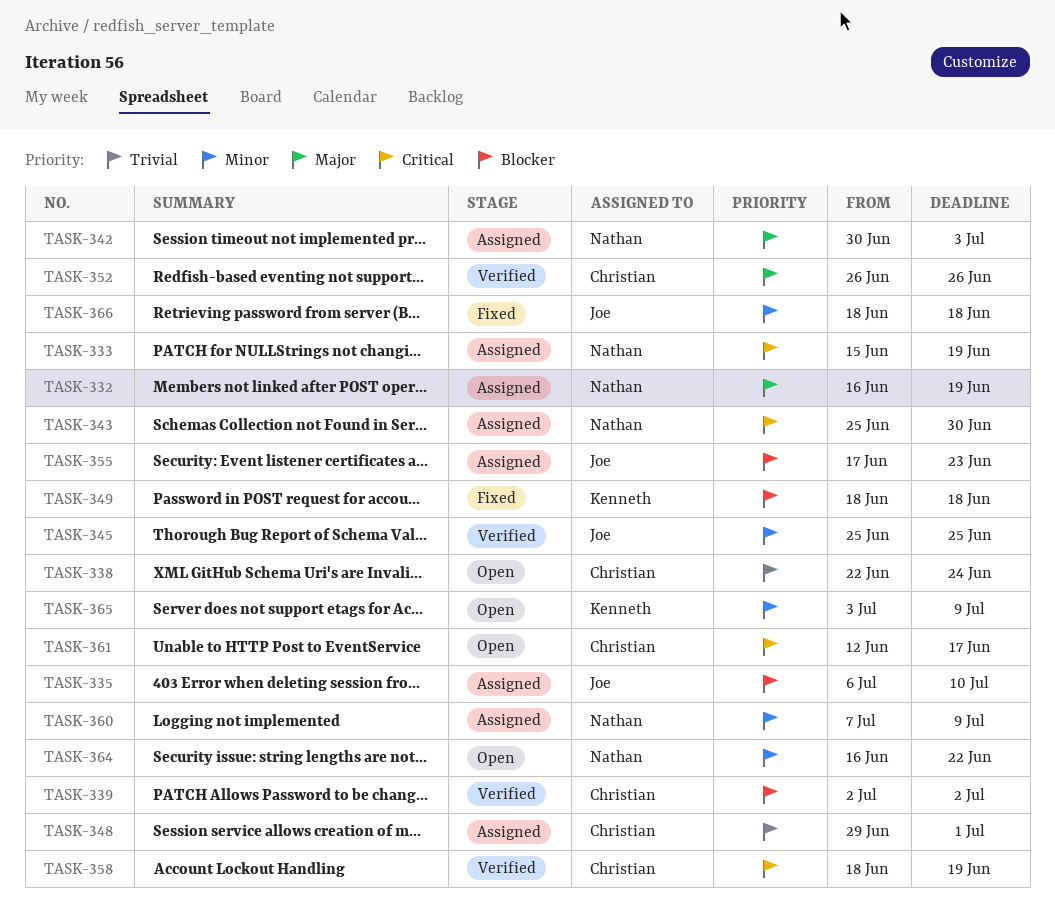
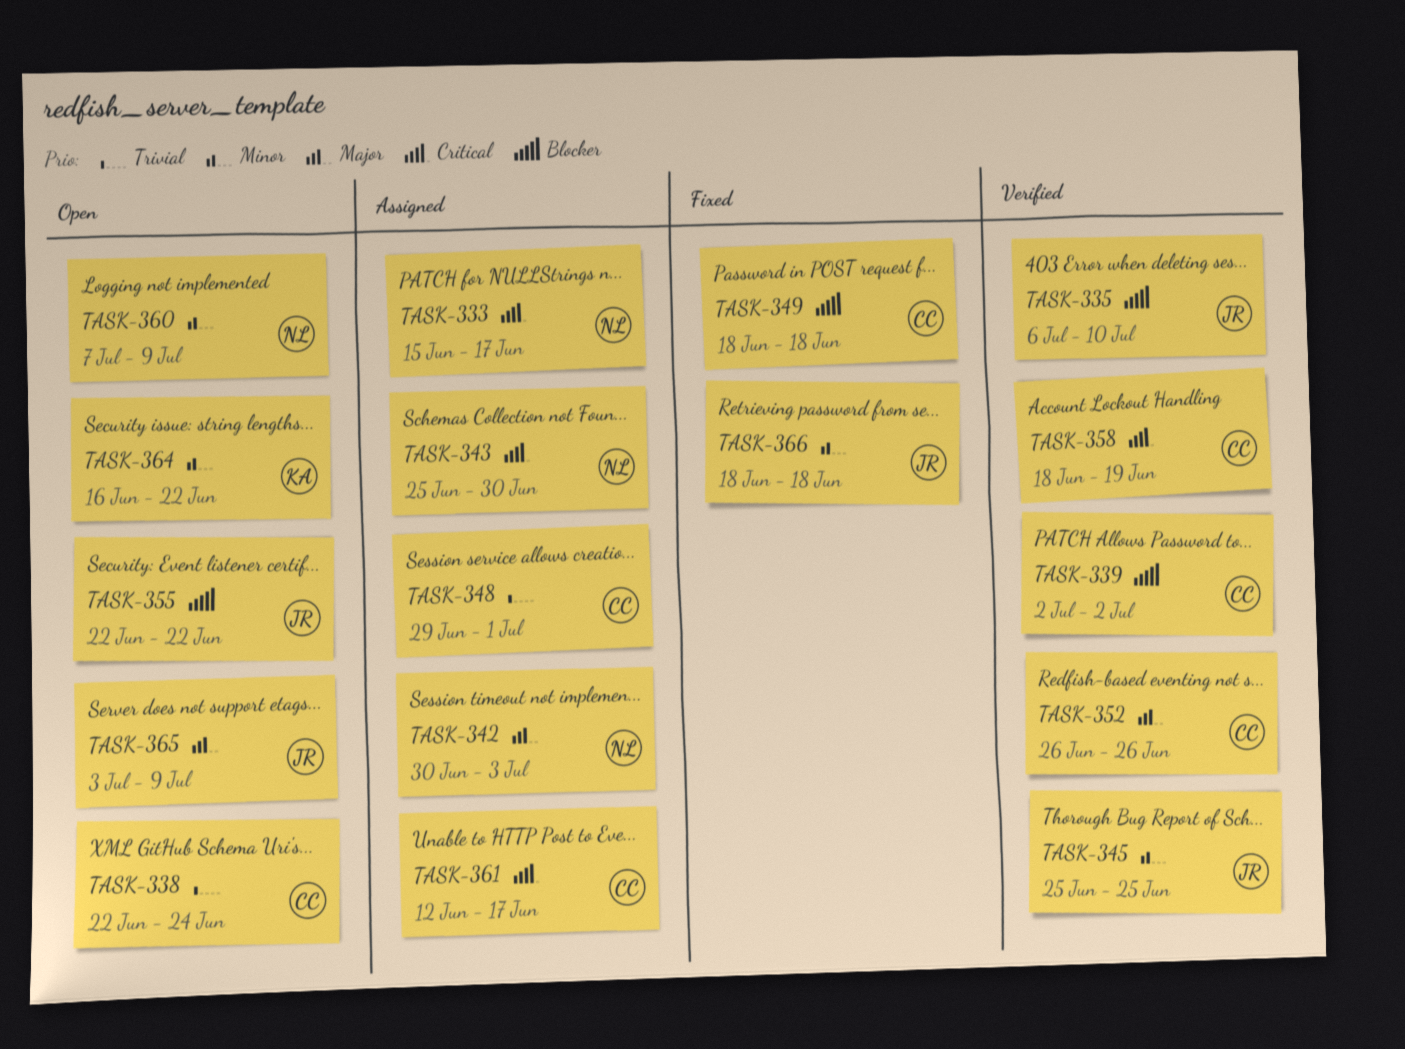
TASK-332: present -> none
TASK-333, due: Jun 19 -> Jun 17
TASK-335, status: Assigned -> Verified
TASK-349, owner: Kenneth -> Christian
TASK-355, status: Assigned -> Open
TASK-355, start: Jun 17 -> Jun 22
TASK-355, due: Jun 23 -> Jun 22
TASK-360, status: Assigned -> Open
TASK-361, status: Open -> Assigned
TASK-364, owner: Nathan -> Kenneth
TASK-365, owner: Kenneth -> Joe
TASK-365, priority: Minor -> Major

